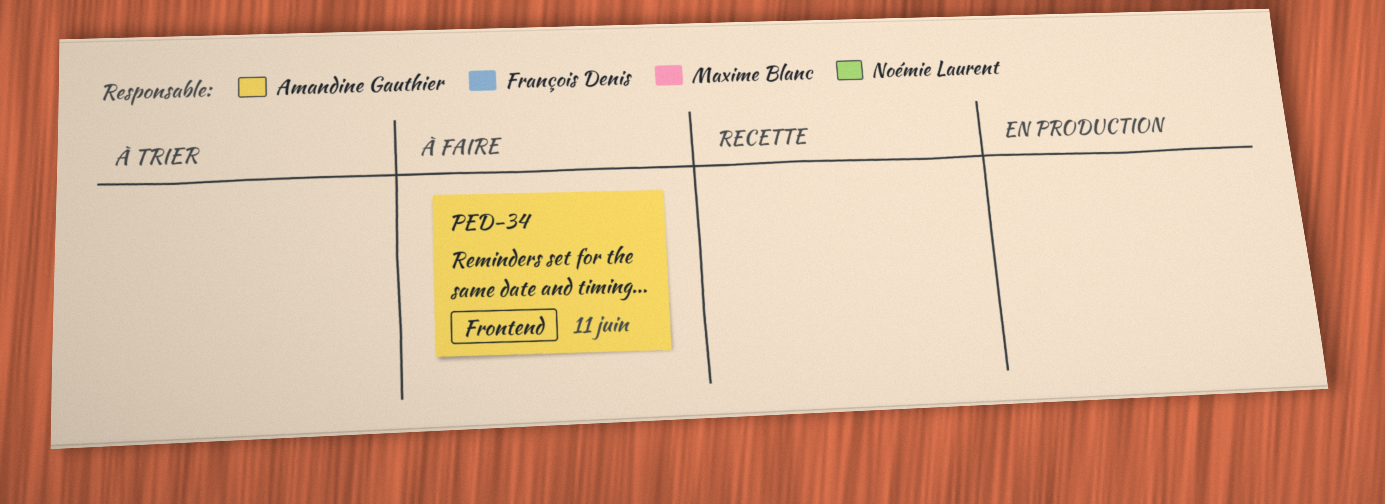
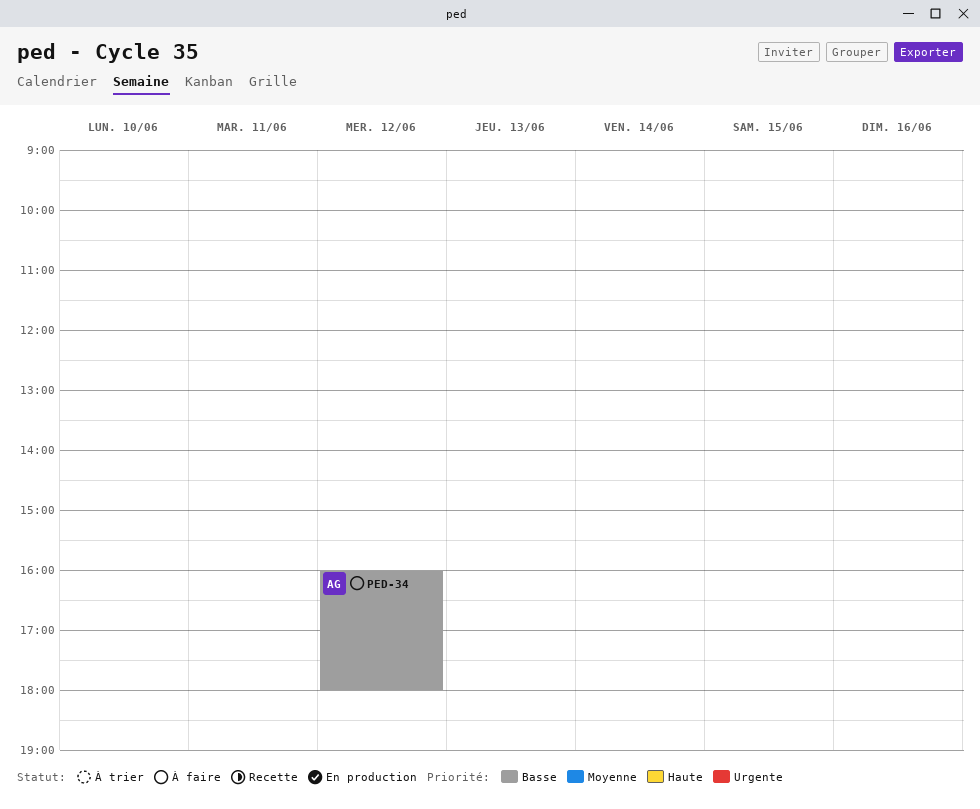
PED-34, day: Jun 11 -> Jun 12

